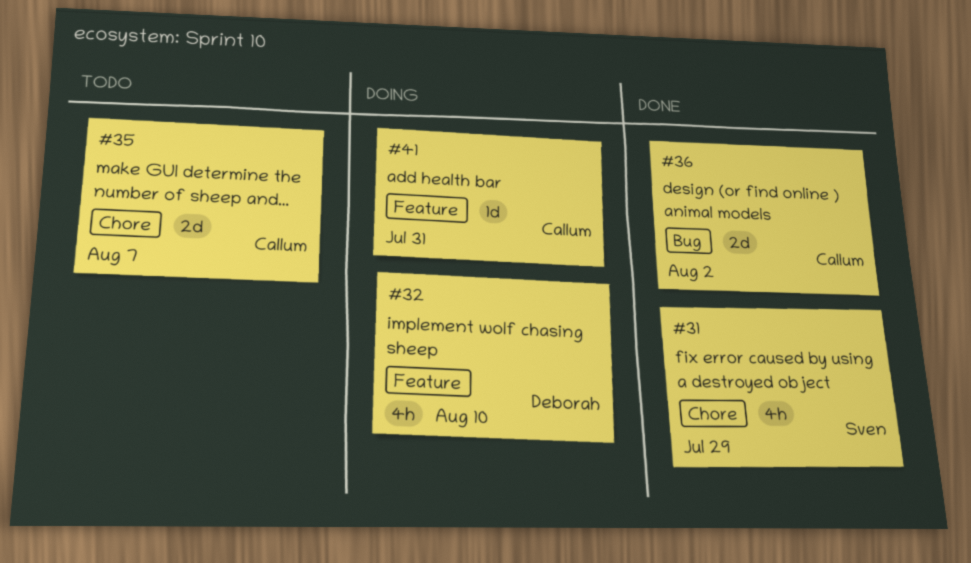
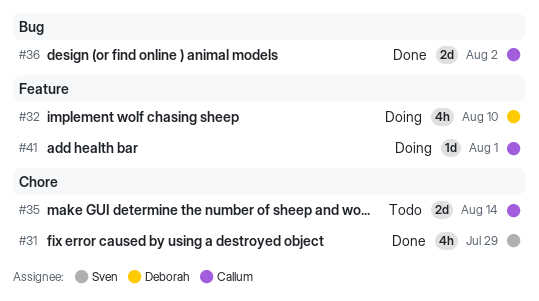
#35, due: Aug 7 -> Aug 14
#41, due: Jul 31 -> Aug 1

